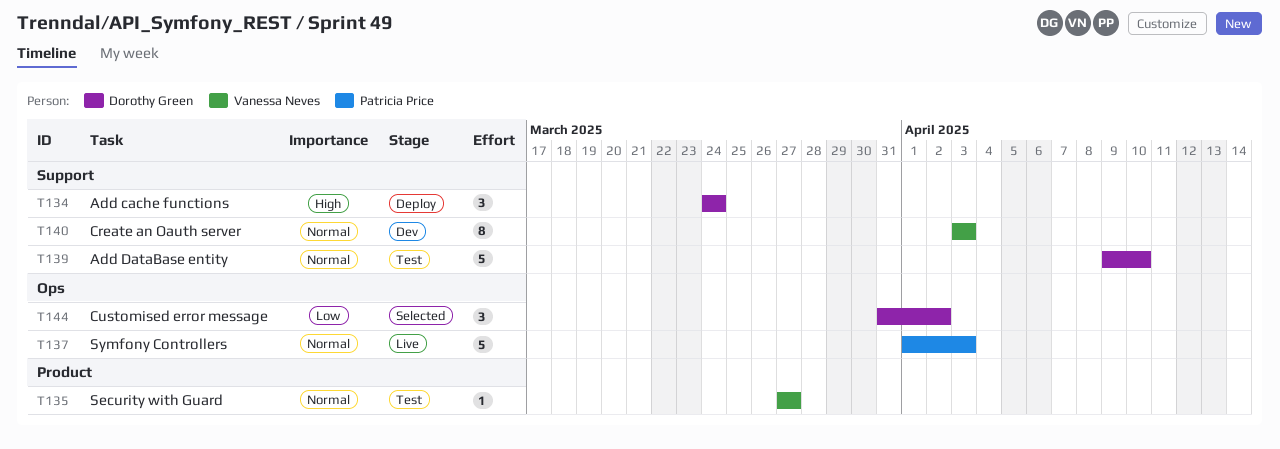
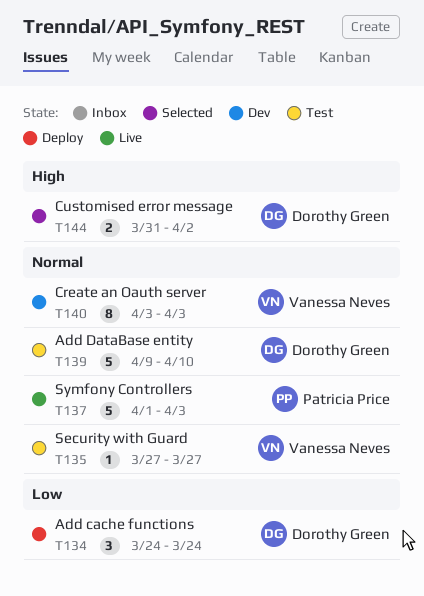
T134, priority: High -> Low
T144, priority: Low -> High
T144, estimate: 3 -> 2

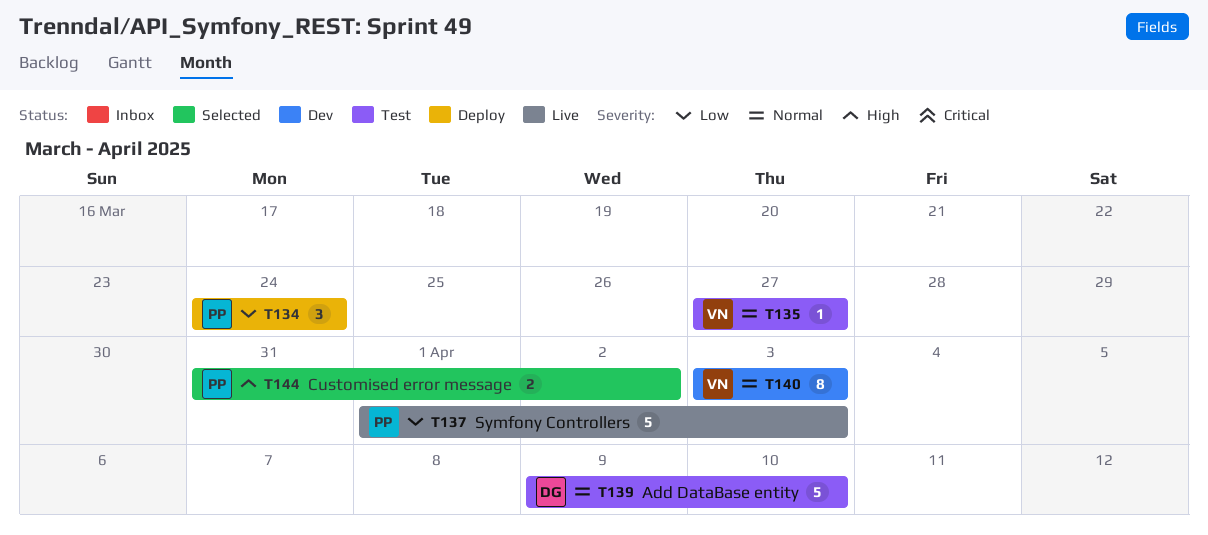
T134, owner: Dorothy Green -> Patricia Price
T137, priority: Normal -> Low
T144, owner: Dorothy Green -> Patricia Price

